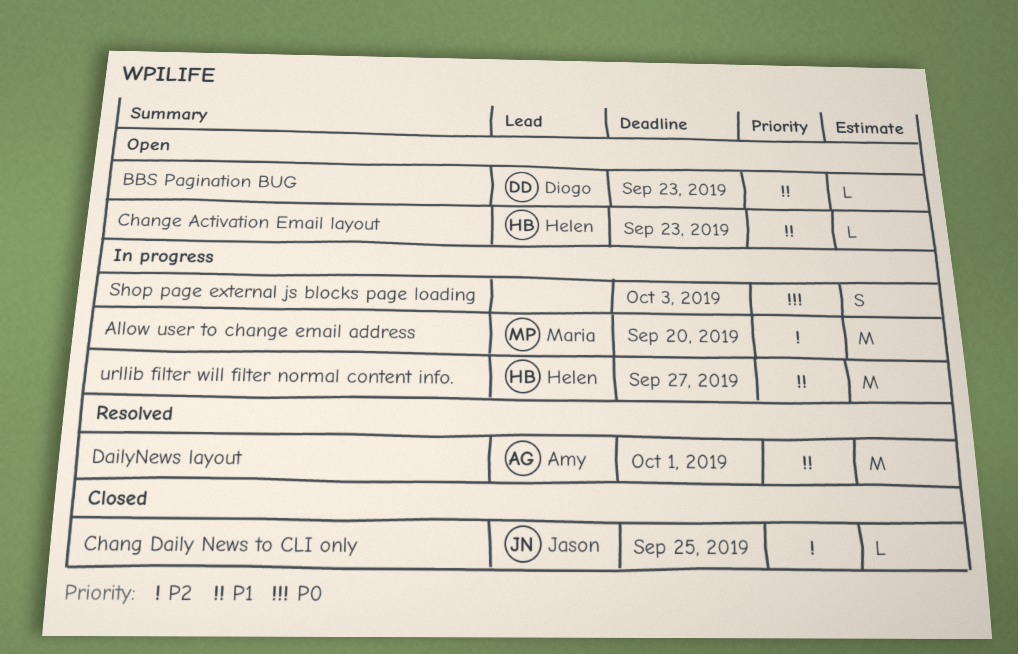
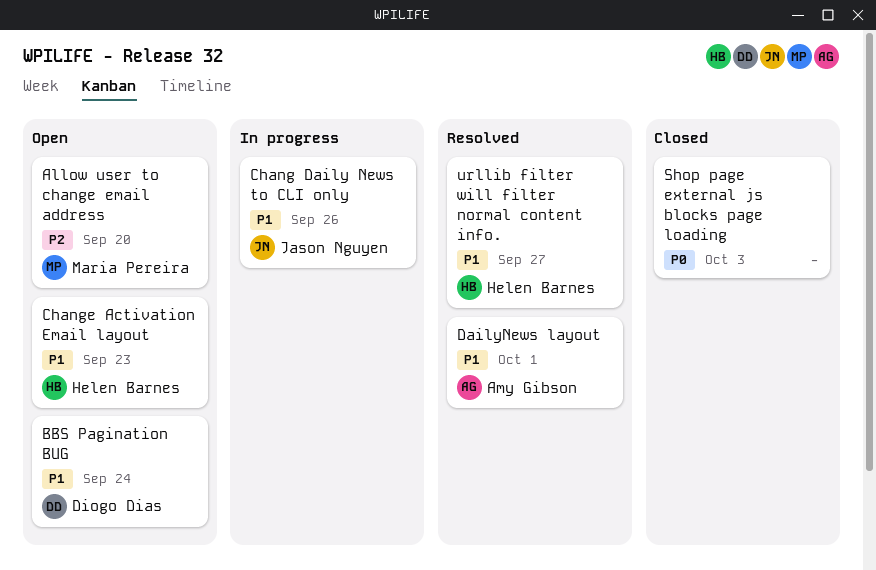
Allow user to change email address, status: In progress -> Open
BBS Pagination BUG, due: Sep 23 -> Sep 24
Chang Daily News to CLI only, status: Closed -> In progress
Chang Daily News to CLI only, priority: P2 -> P1
Chang Daily News to CLI only, due: Sep 25 -> Sep 26
Shop page external js blocks page loading, status: In progress -> Closed
urllib filter will filter normal content info., status: In progress -> Resolved

